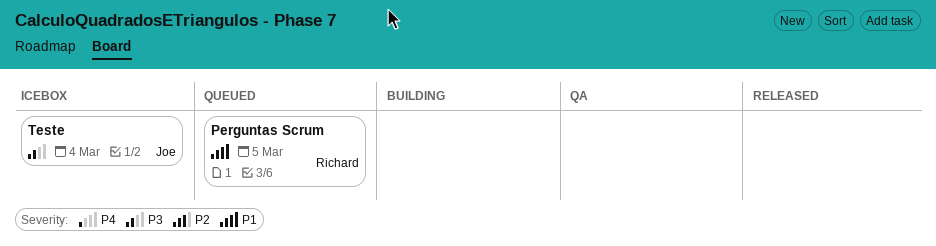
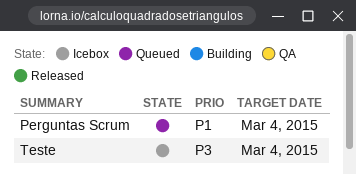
Perguntas Scrum, due: Mar 5 -> Mar 4

